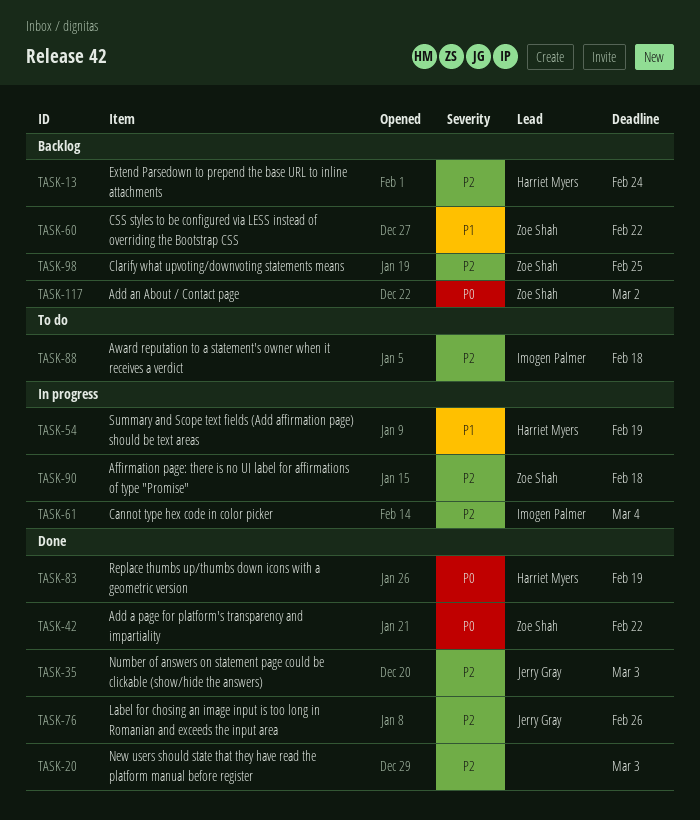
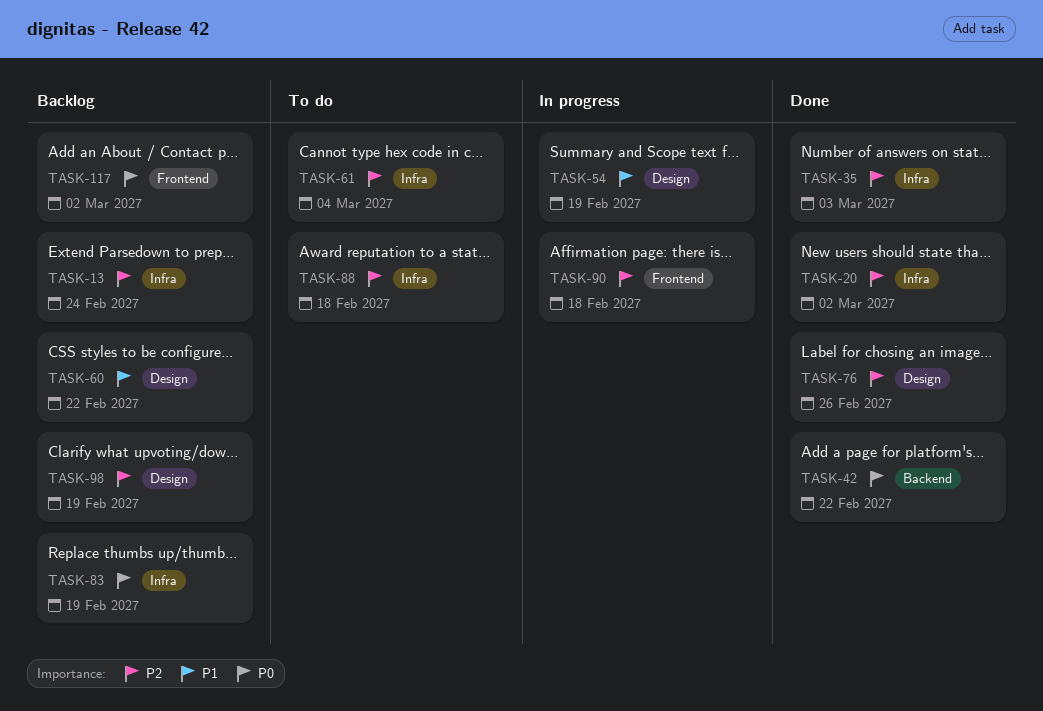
TASK-20, due: Mar 3 -> Mar 2
TASK-61, status: In progress -> To do
TASK-83, status: Done -> Backlog
TASK-98, due: Feb 25 -> Feb 19

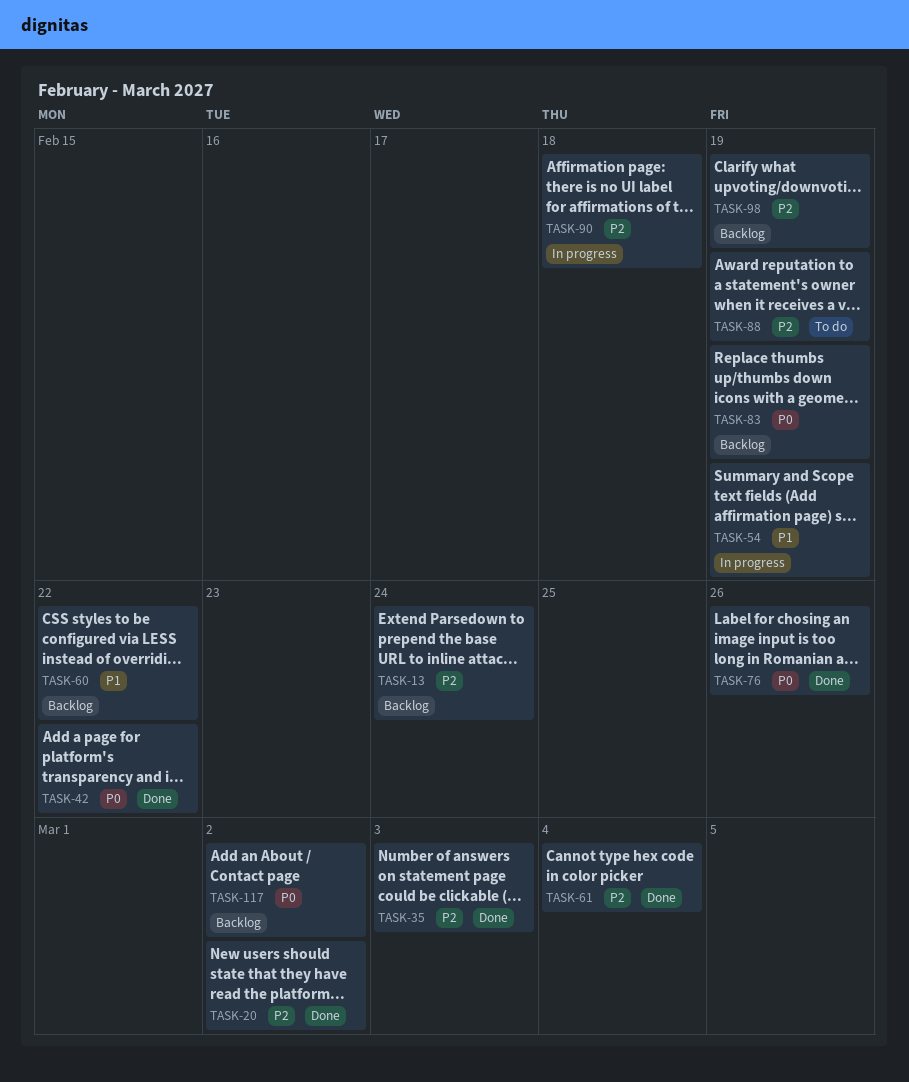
TASK-61, status: To do -> Done
TASK-76, priority: P2 -> P0
TASK-88, due: Feb 18 -> Feb 19

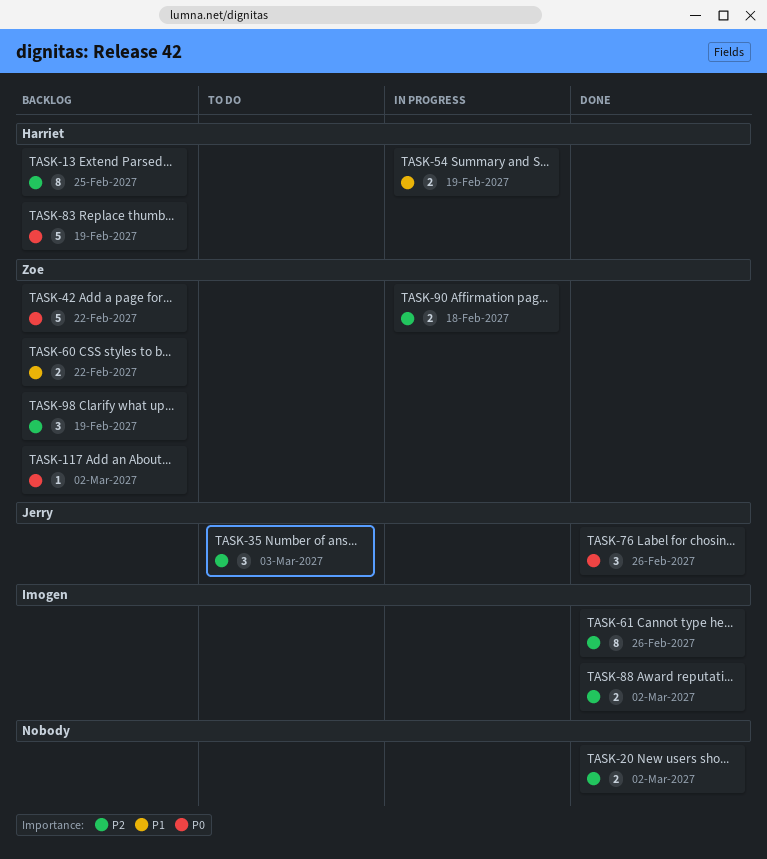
TASK-13, due: Feb 24 -> Feb 25
TASK-35, status: Done -> To do
TASK-42, status: Done -> Backlog
TASK-61, due: Mar 4 -> Feb 26
TASK-88, status: To do -> Done
TASK-88, due: Feb 19 -> Mar 2

